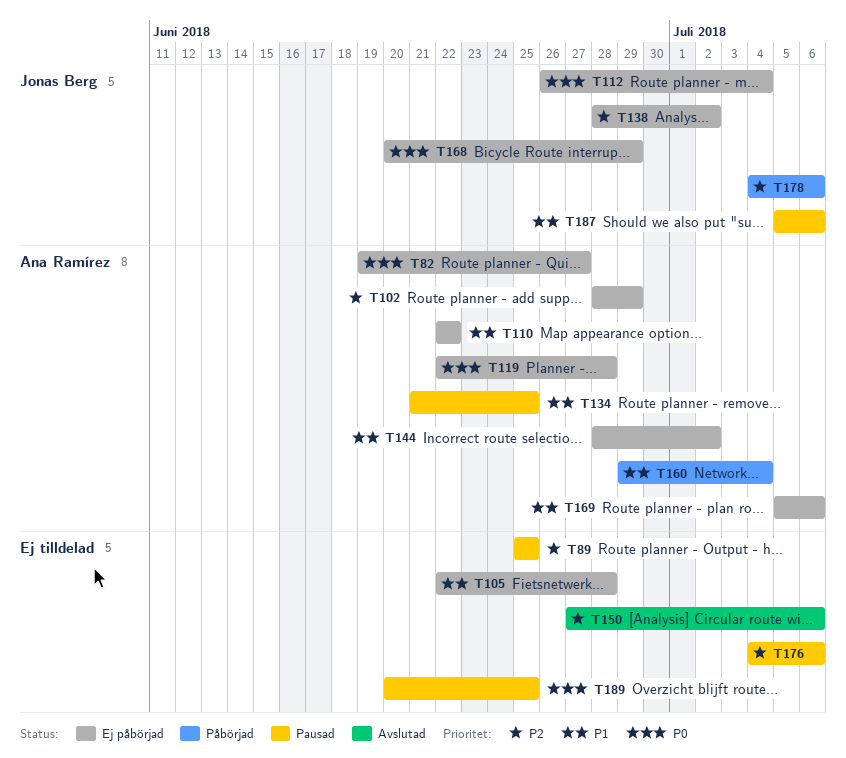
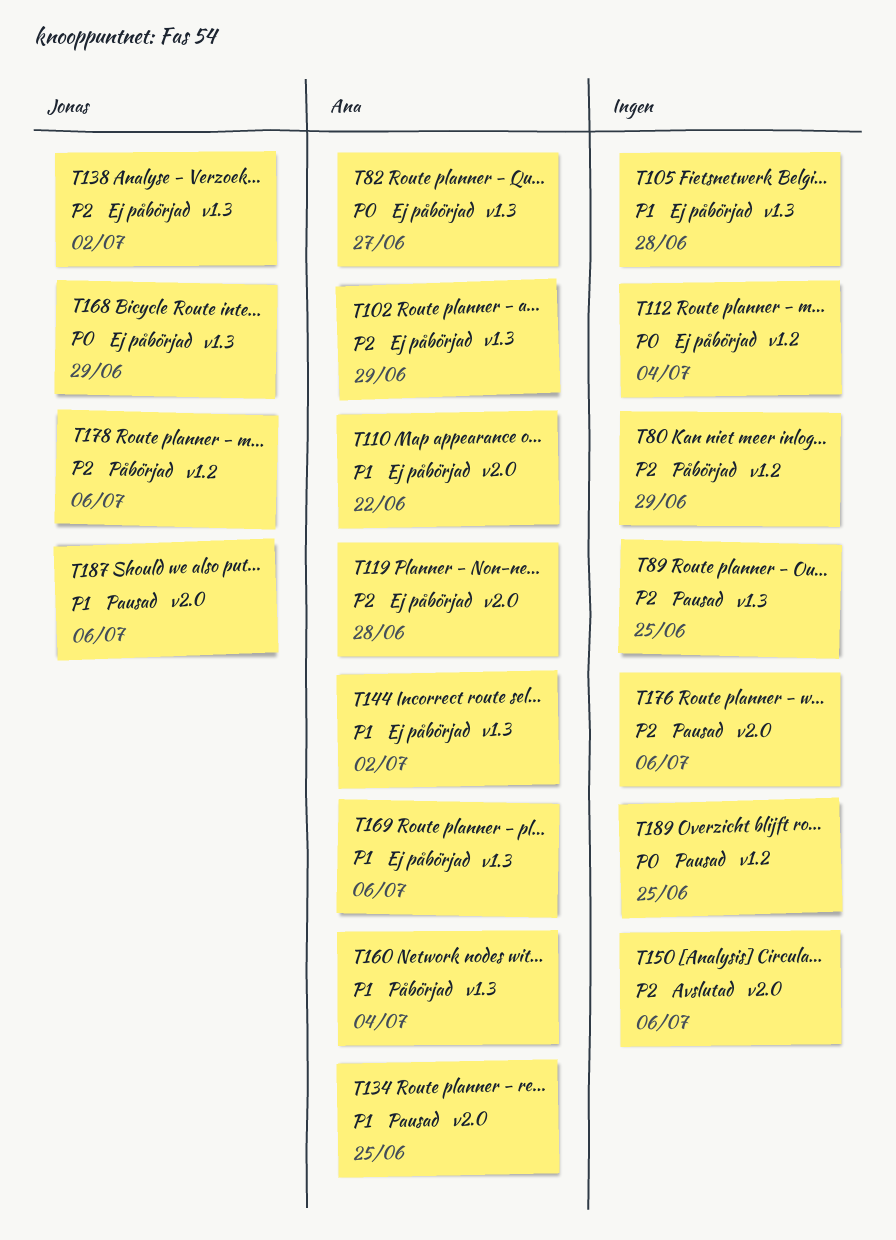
T80: none -> present
T112, owner: Jonas Berg -> none
T119, priority: P0 -> P2

